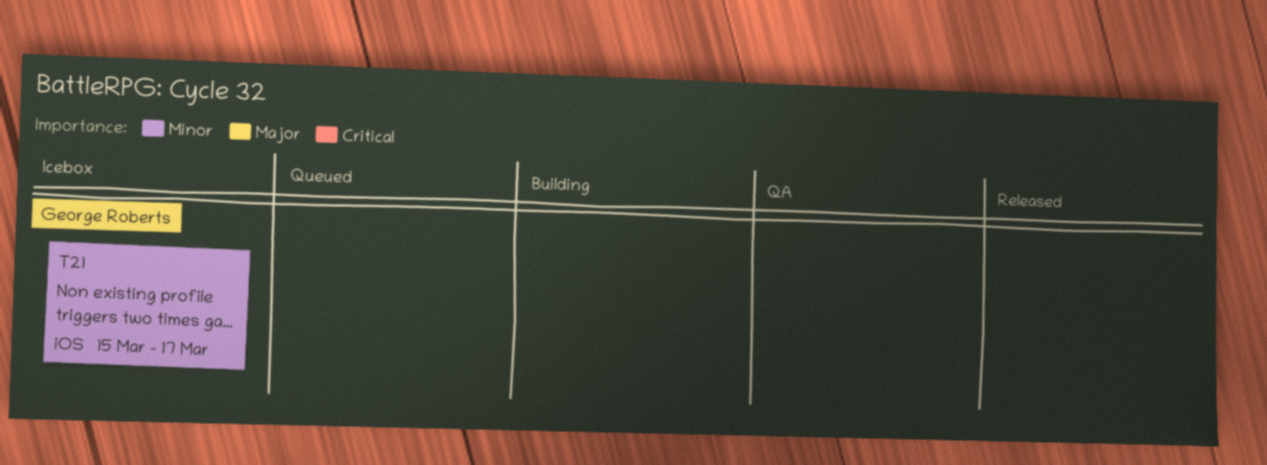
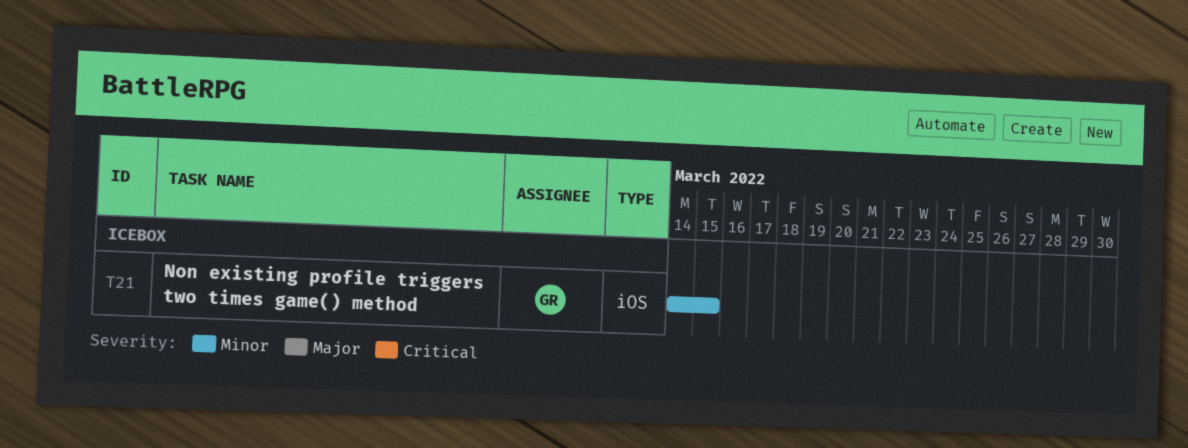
T21, start: Mar 15 -> Mar 14
T21, due: Mar 17 -> Mar 15

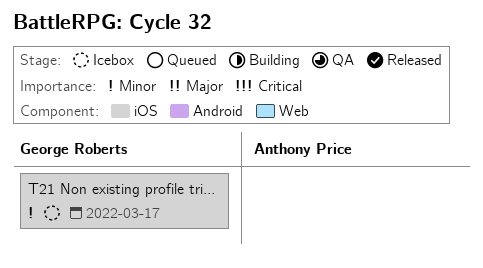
T21, due: Mar 15 -> Mar 17

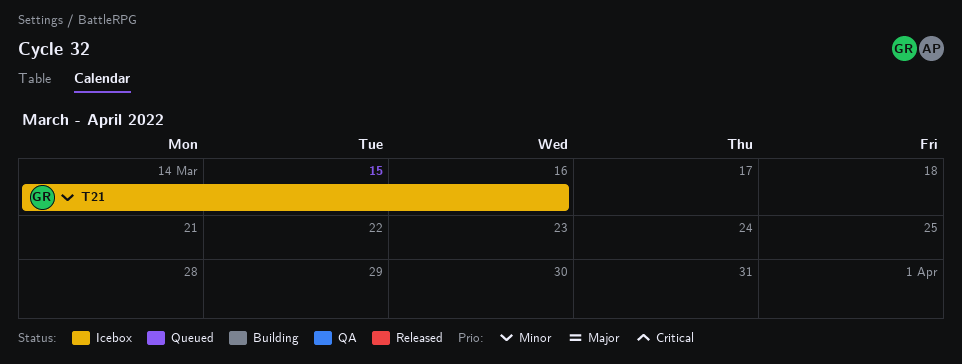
T21, due: Mar 17 -> Mar 16

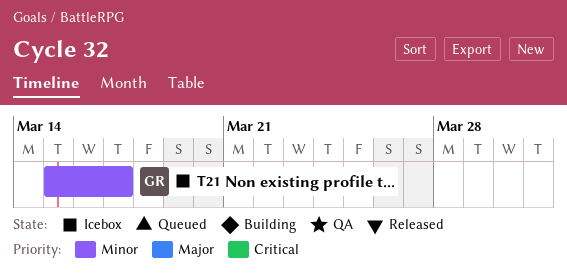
T21, start: Mar 14 -> Mar 15
T21, due: Mar 16 -> Mar 17

